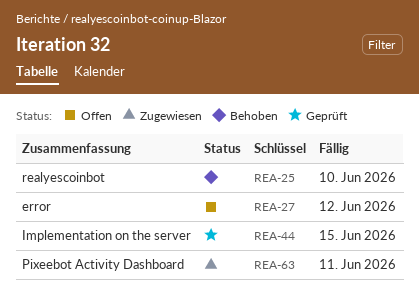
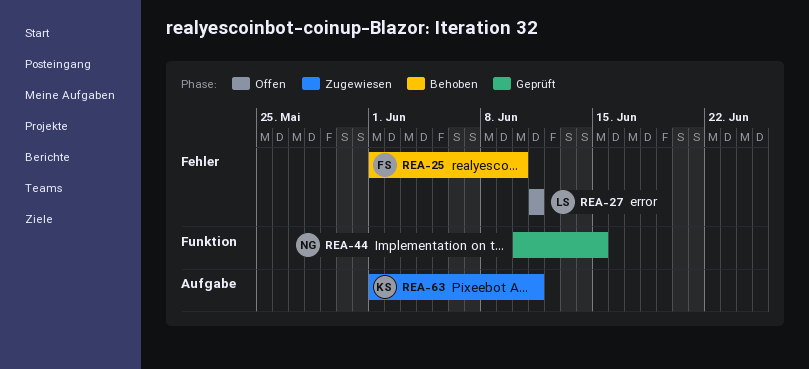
REA-27, due: Jun 12 -> Jun 11

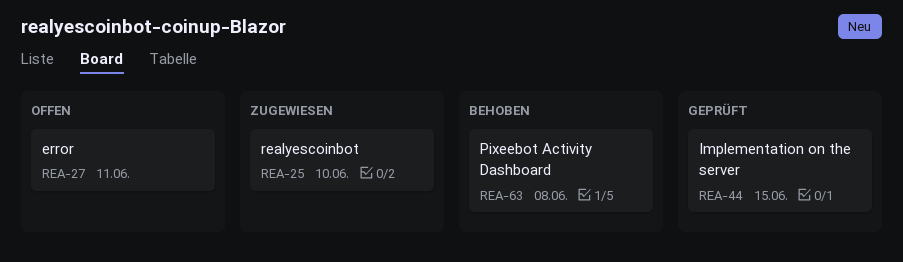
REA-25, status: Behoben -> Zugewiesen
REA-63, status: Zugewiesen -> Behoben
REA-63, due: Jun 11 -> Jun 8

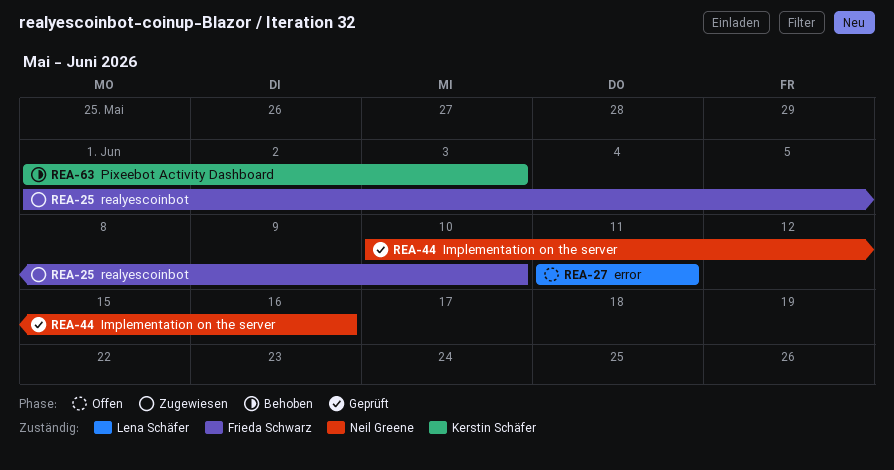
REA-44, due: Jun 15 -> Jun 16
REA-63, due: Jun 8 -> Jun 3

